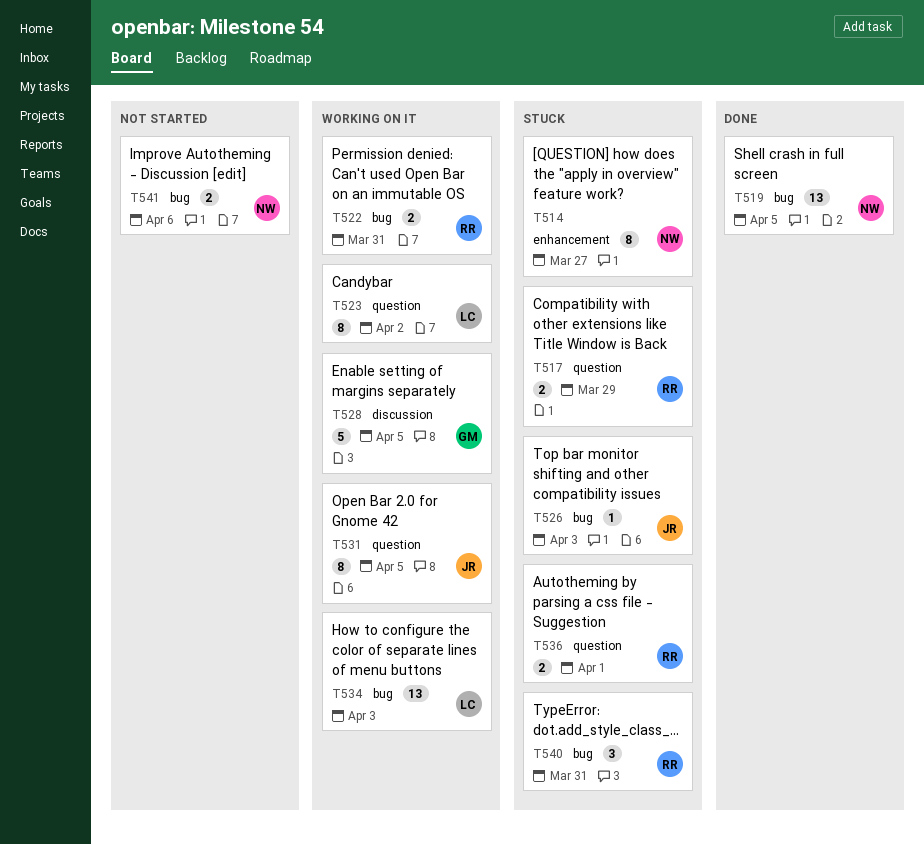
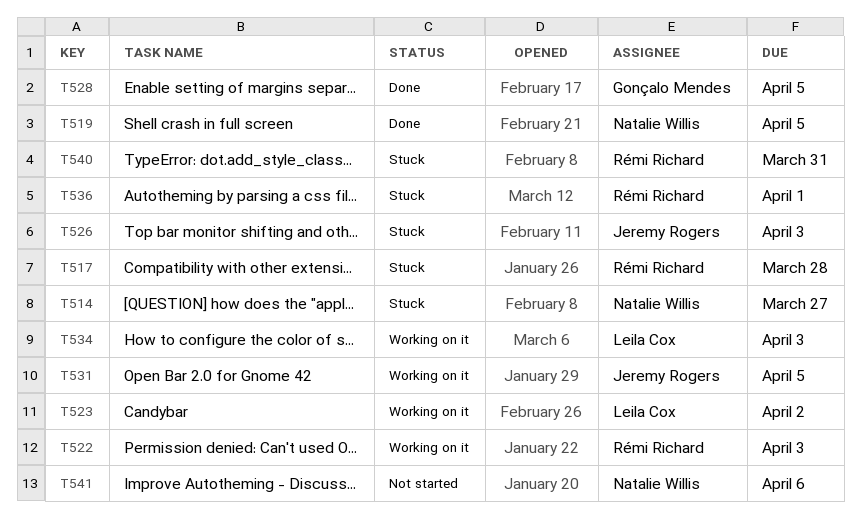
T517, due: Mar 29 -> Mar 28
T522, due: Mar 31 -> Apr 3
T528, status: Working on it -> Done

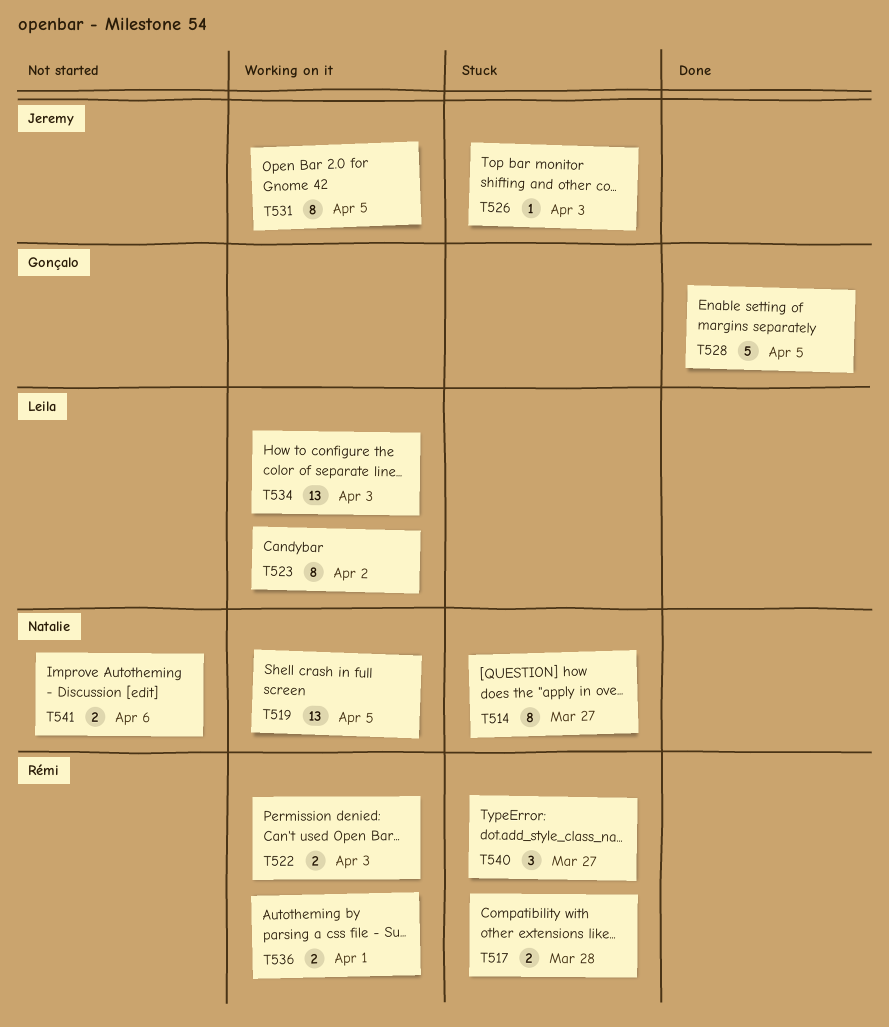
T519, status: Done -> Working on it
T536, status: Stuck -> Working on it
T540, due: Mar 31 -> Mar 27

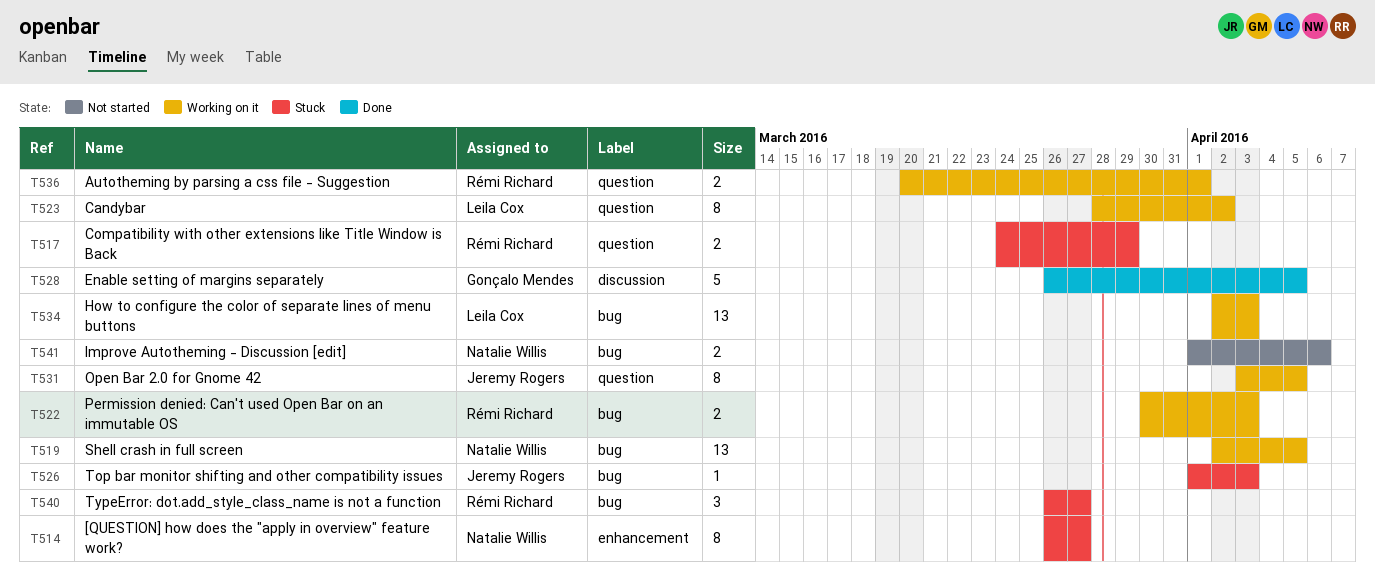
T517, due: Mar 28 -> Mar 29

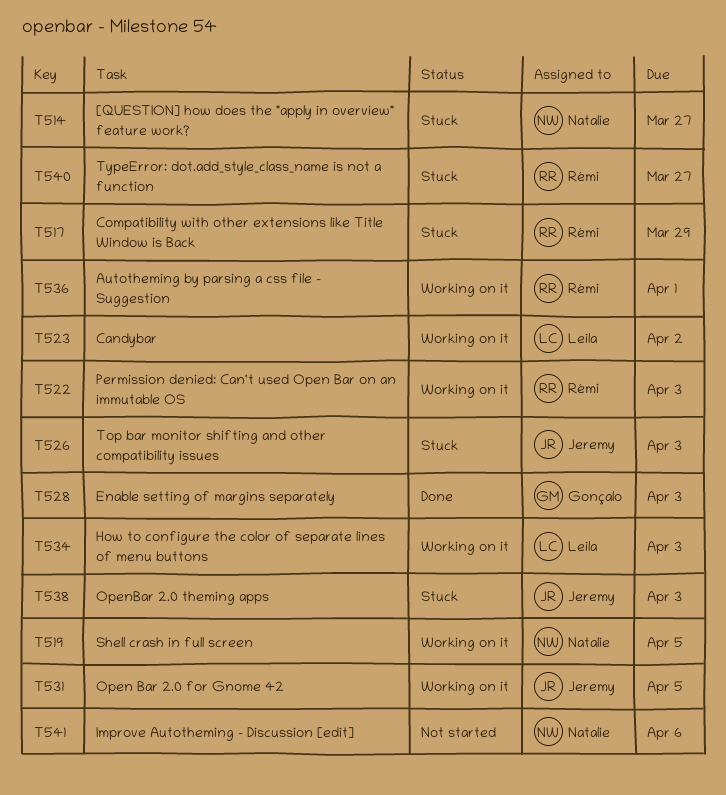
T528, due: Apr 5 -> Apr 3
T538: none -> present

